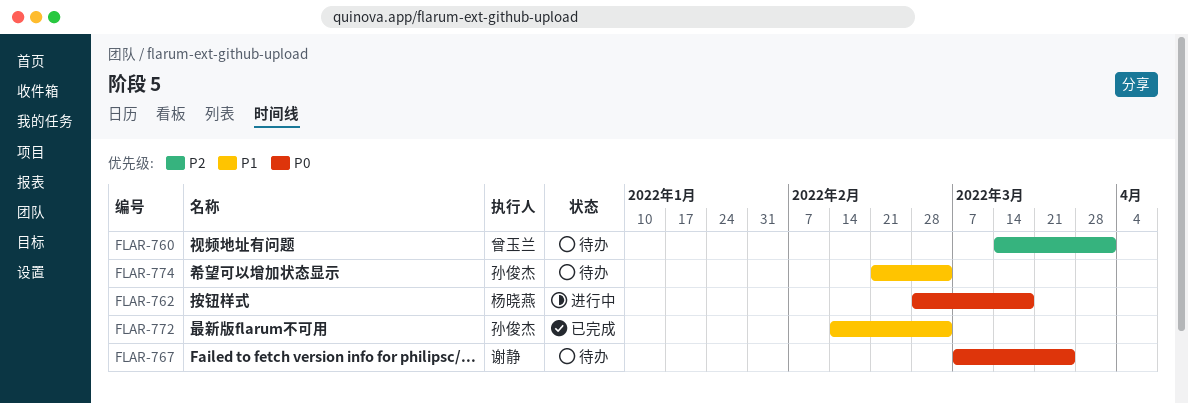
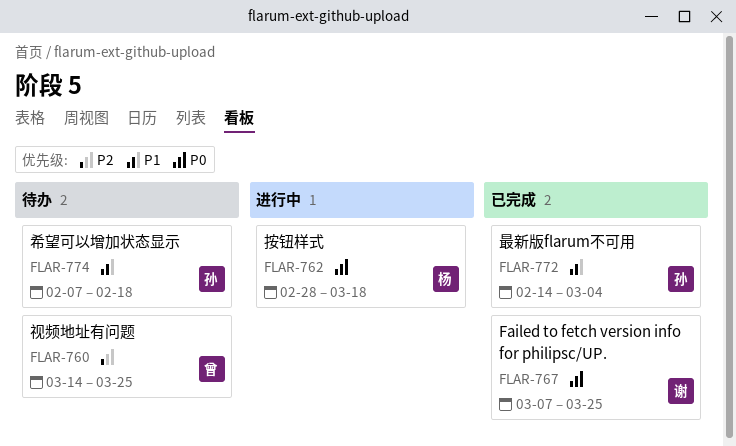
FLAR-760, due: Apr 1 -> Mar 25
FLAR-767, status: 待办 -> 已完成
FLAR-774, start: Feb 21 -> Feb 7
FLAR-774, due: Mar 4 -> Feb 18

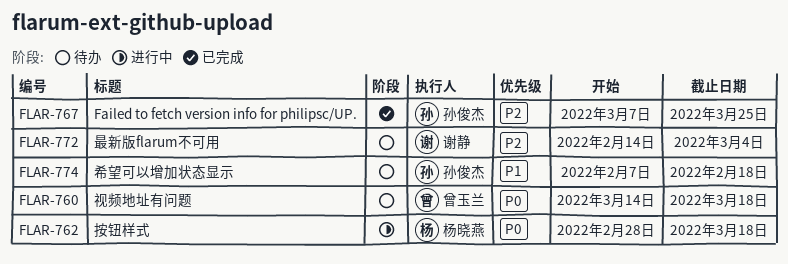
FLAR-760, priority: P2 -> P0
FLAR-760, due: Mar 25 -> Mar 18
FLAR-767, owner: 谢静 -> 孙俊杰
FLAR-767, priority: P0 -> P2
FLAR-772, status: 已完成 -> 待办
FLAR-772, owner: 孙俊杰 -> 谢静
FLAR-772, priority: P1 -> P2

